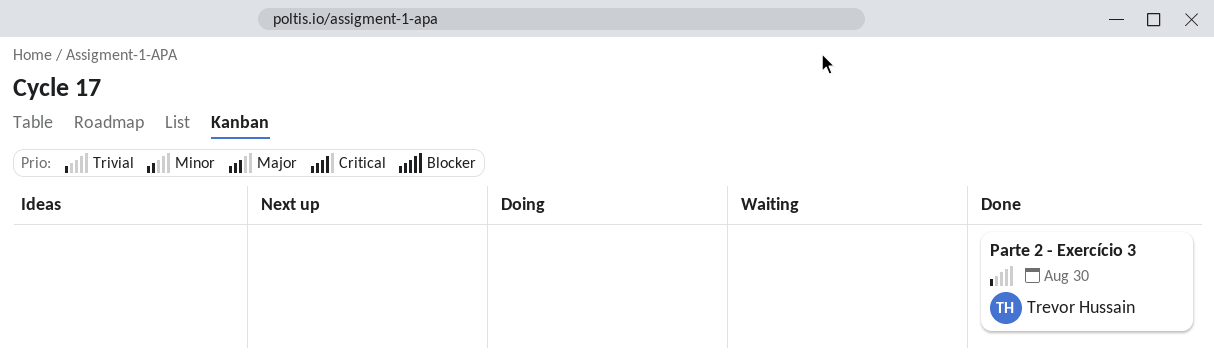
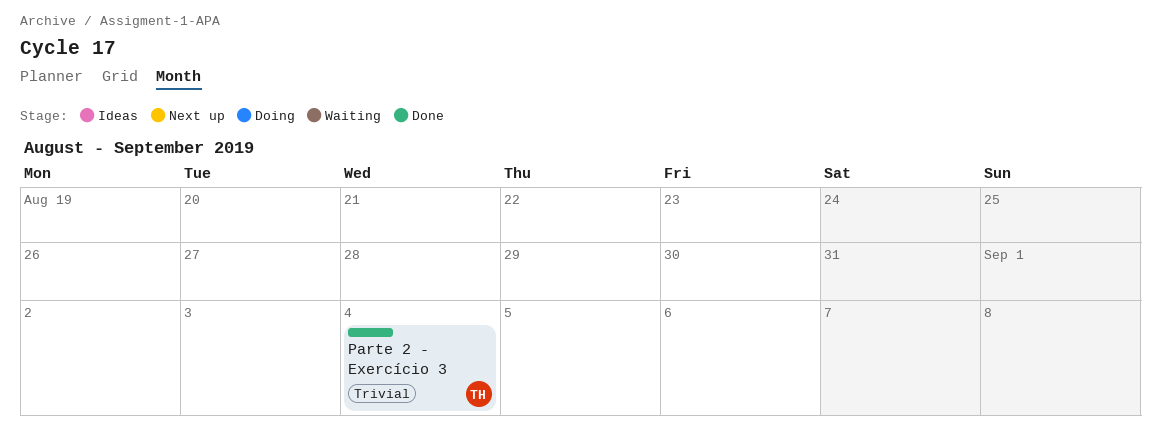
Parte 2 - Exercício 3, due: Aug 30 -> Sep 4

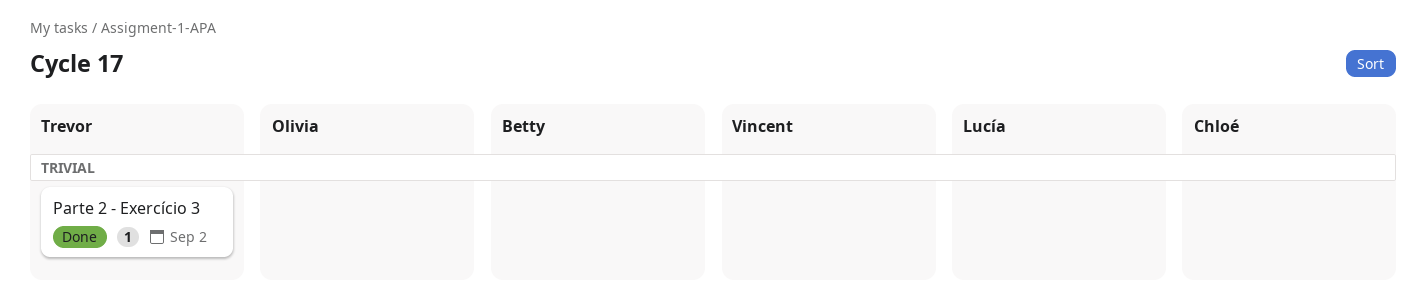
Parte 2 - Exercício 3, due: Sep 4 -> Sep 2

